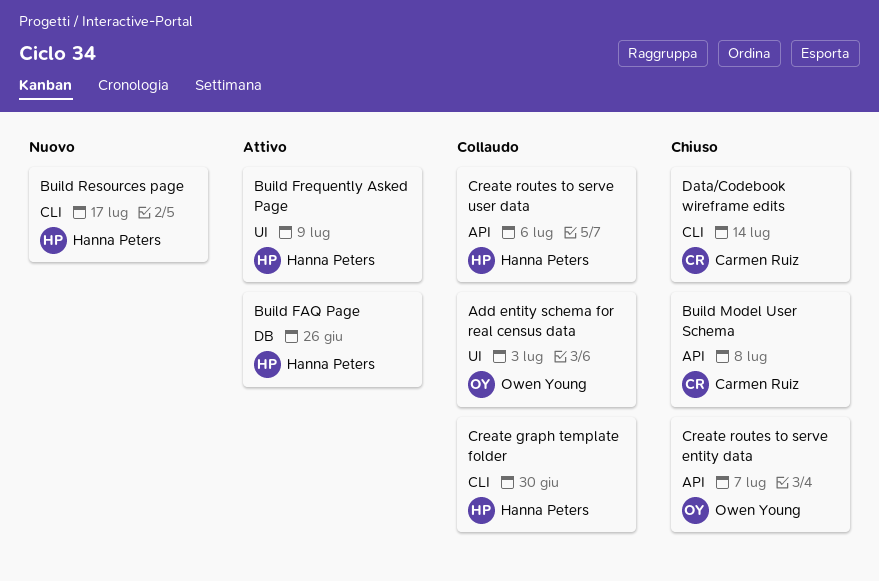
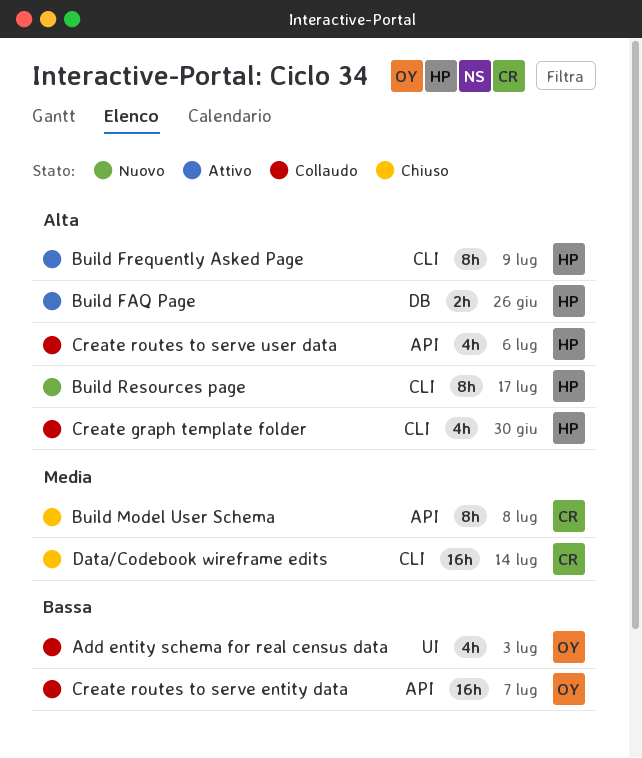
Build Frequently Asked Page, label: UI -> CLI
Create routes to serve entity data, status: Chiuso -> Collaudo

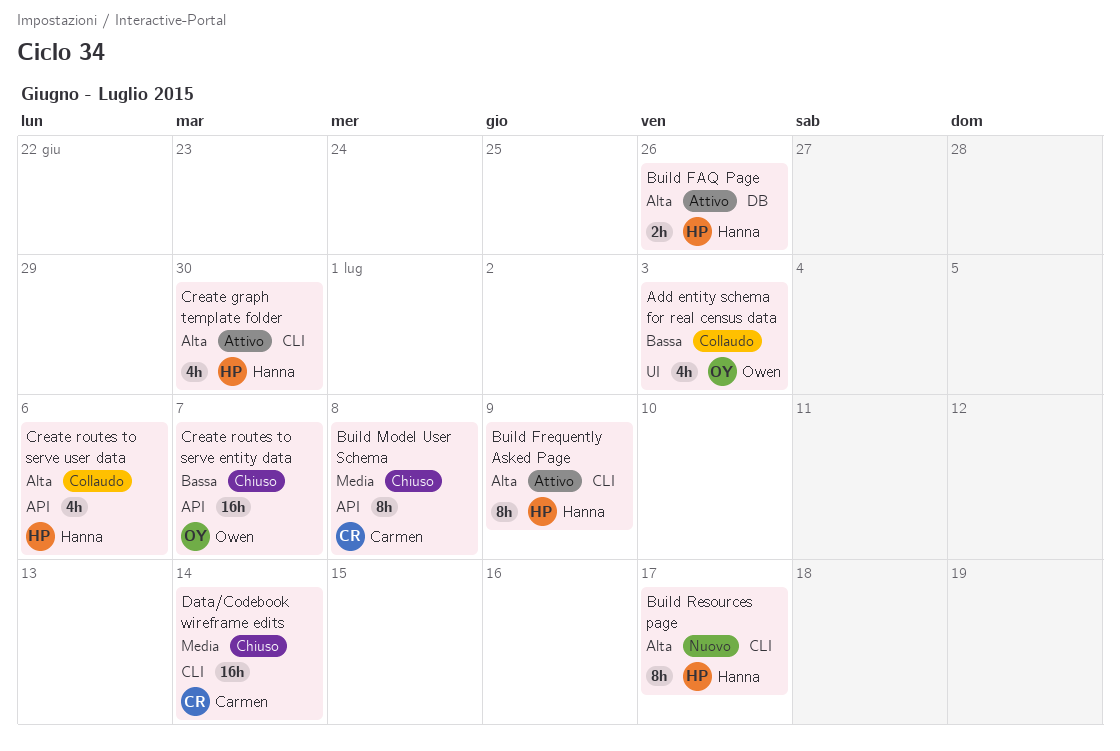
Create graph template folder, status: Collaudo -> Attivo
Create routes to serve entity data, status: Collaudo -> Chiuso

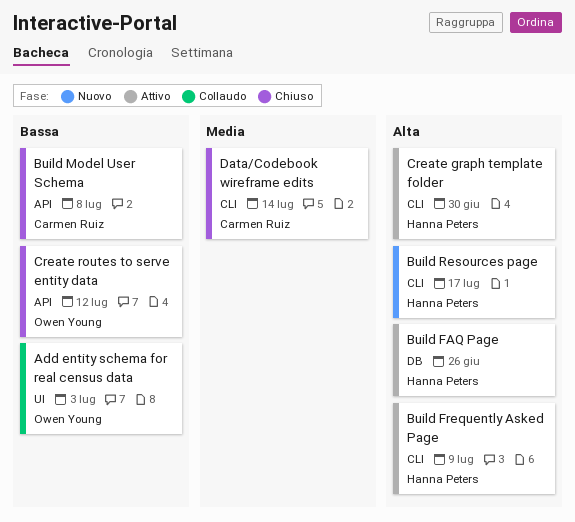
Build Model User Schema, priority: Media -> Bassa
Create routes to serve entity data, due: Jul 7 -> Jul 12
Create routes to serve user data: present -> none

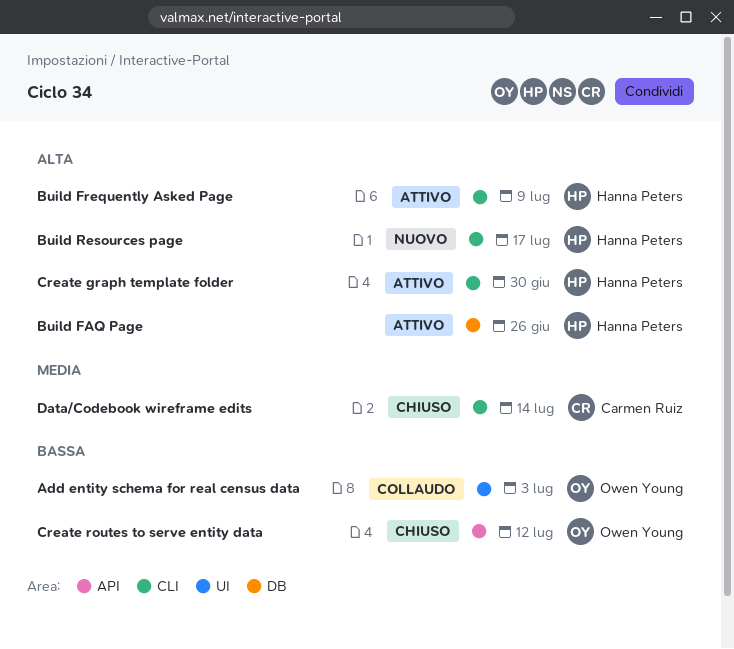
Build Model User Schema: present -> none

